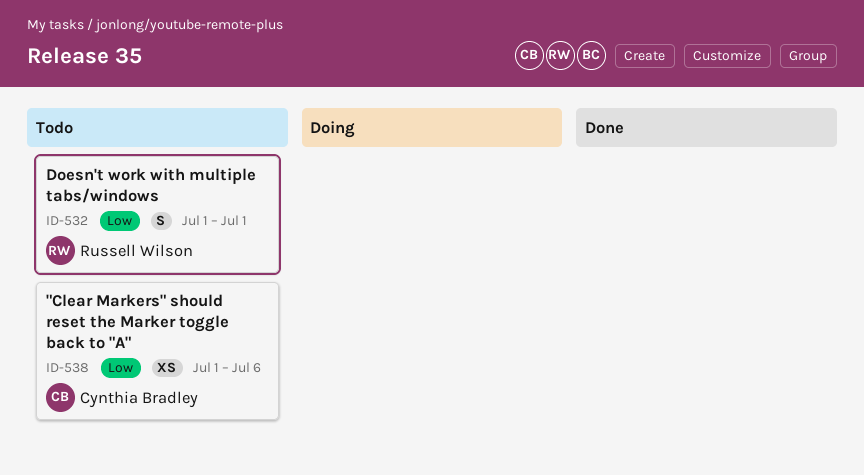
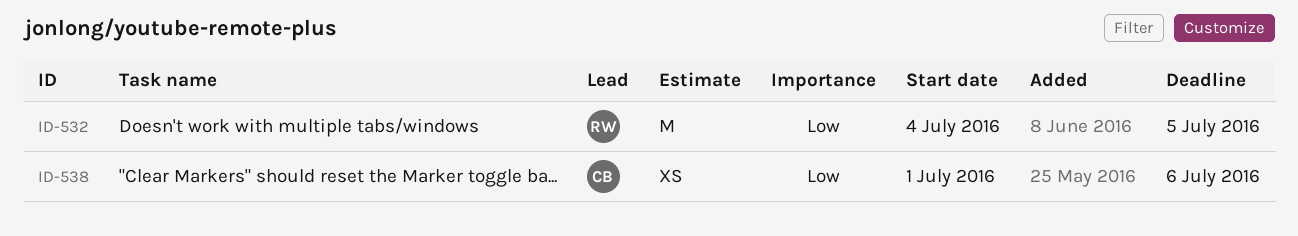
ID-532, estimate: S -> M
ID-532, start: Jul 1 -> Jul 4
ID-532, due: Jul 1 -> Jul 5

